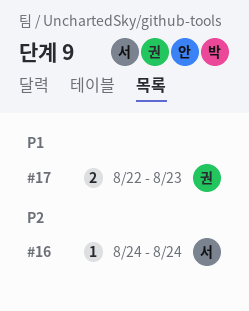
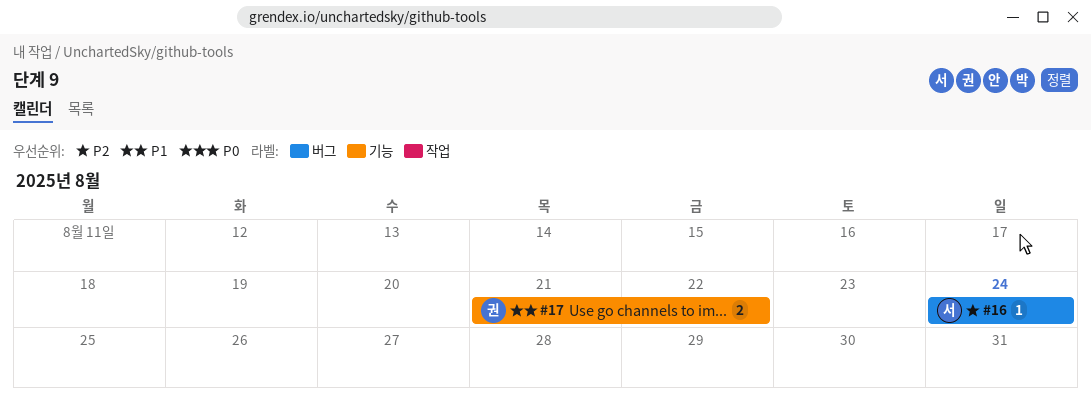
#17, start: Aug 22 -> Aug 21
#17, due: Aug 23 -> Aug 22

